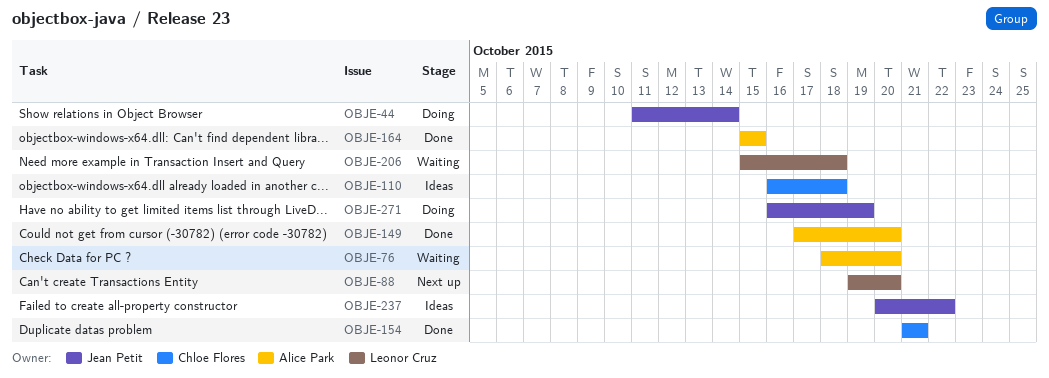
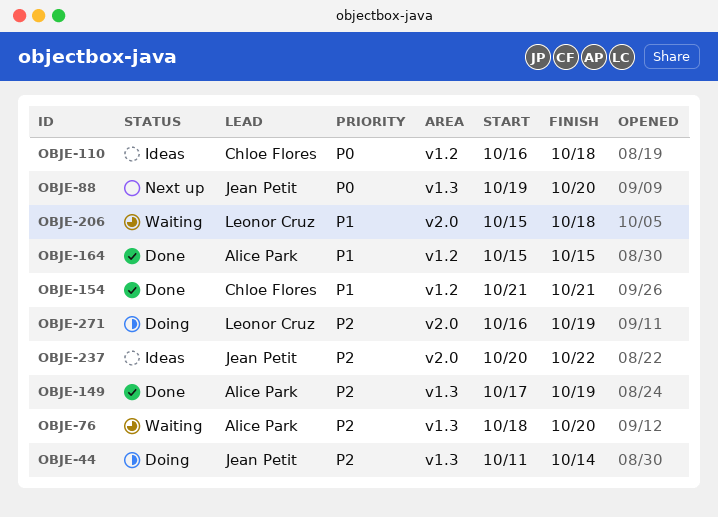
OBJE-88, owner: Leonor Cruz -> Jean Petit
OBJE-149, due: Oct 20 -> Oct 19
OBJE-271, owner: Jean Petit -> Leonor Cruz

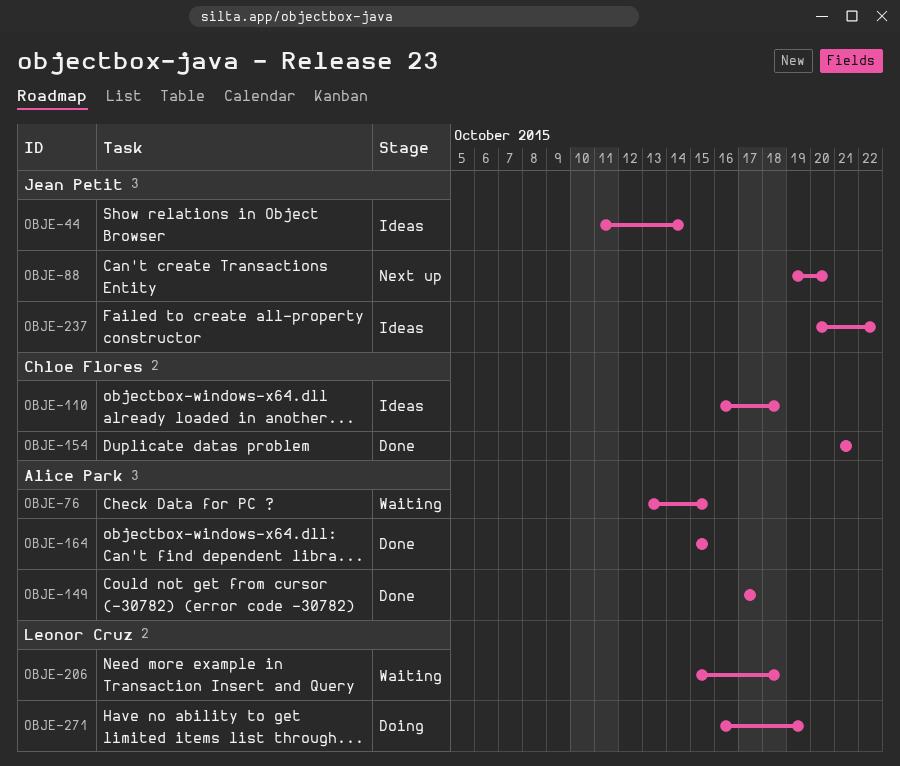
OBJE-44, status: Doing -> Ideas
OBJE-76, start: Oct 18 -> Oct 13
OBJE-76, due: Oct 20 -> Oct 15
OBJE-149, due: Oct 19 -> Oct 17

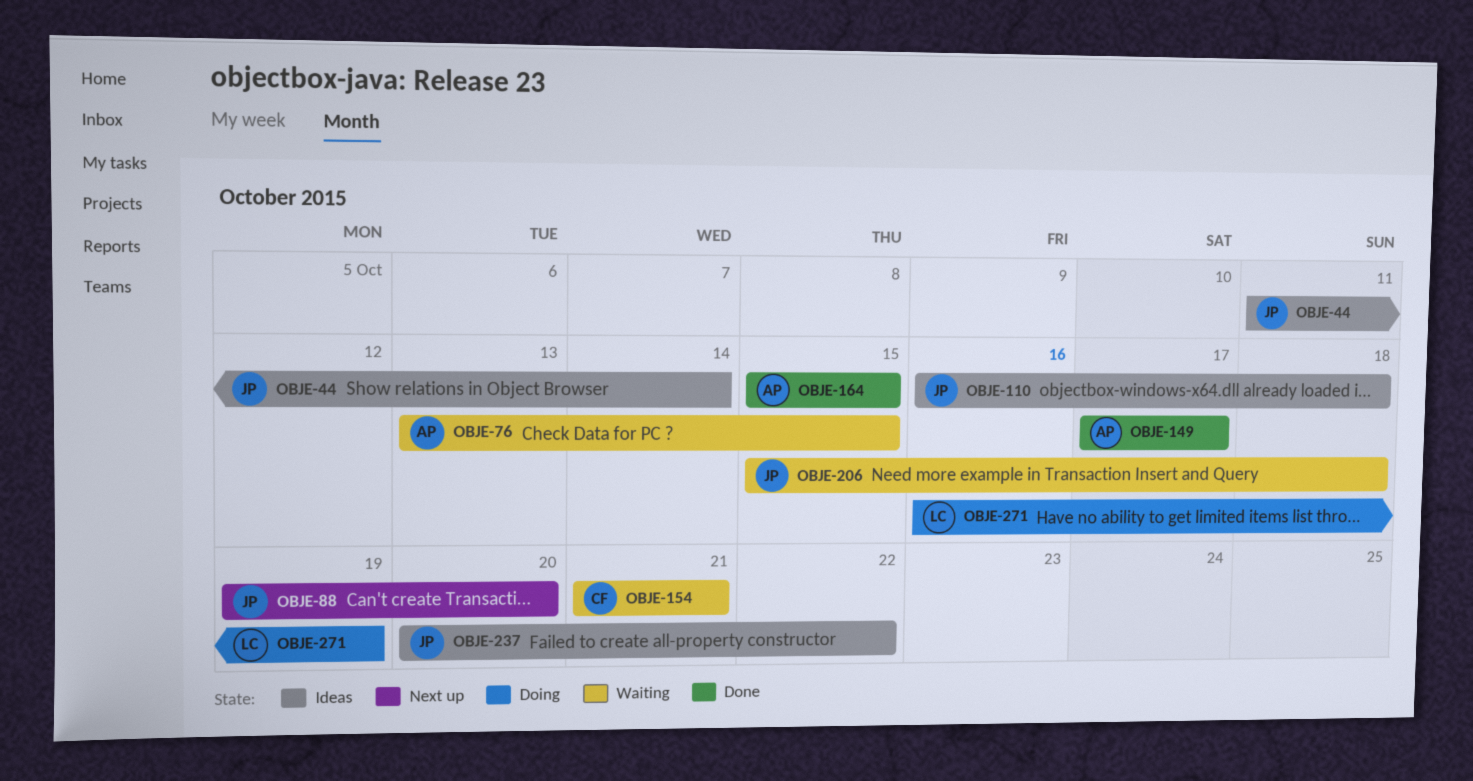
OBJE-110, owner: Chloe Flores -> Jean Petit
OBJE-154, status: Done -> Waiting
OBJE-206, owner: Leonor Cruz -> Jean Petit

